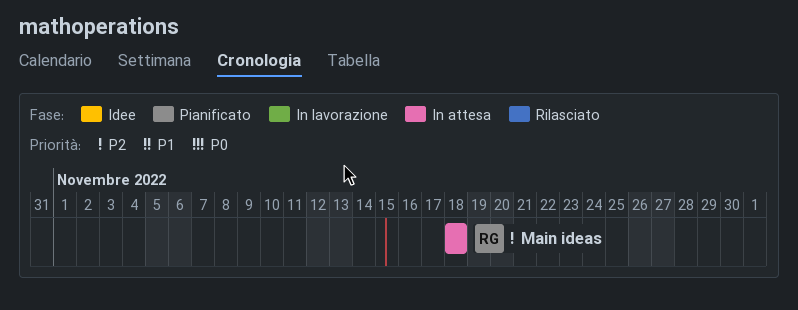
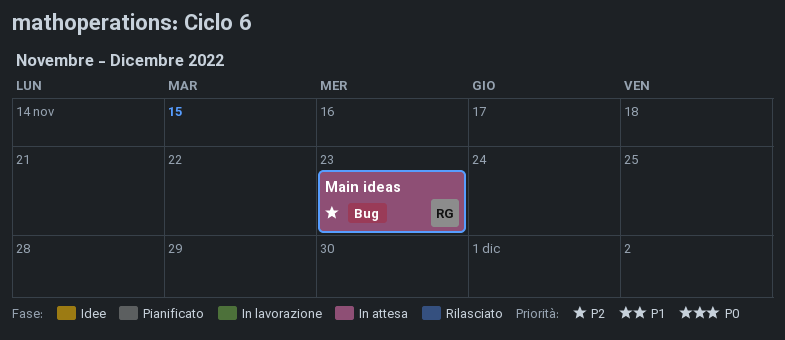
Main ideas, due: Nov 18 -> Nov 23

